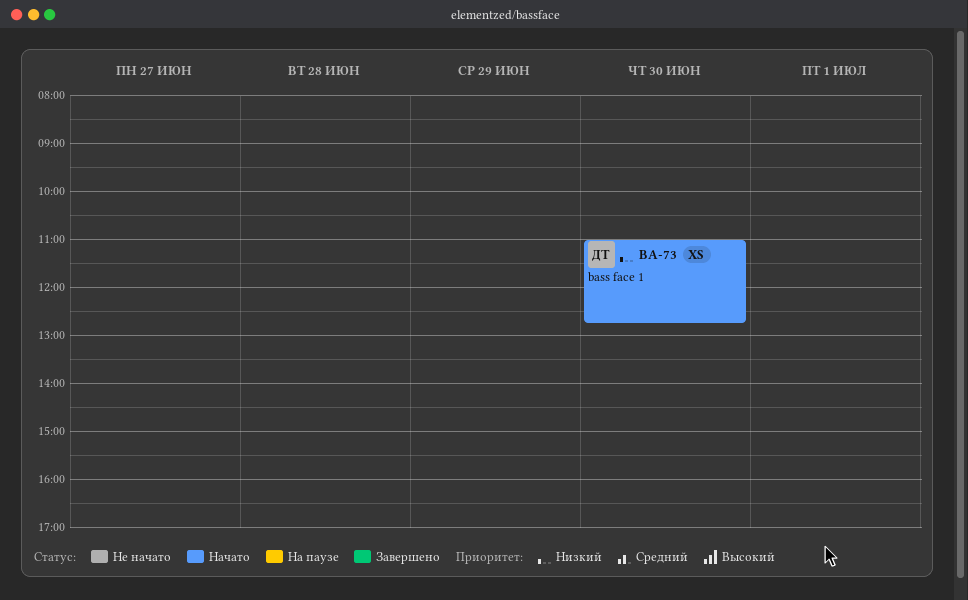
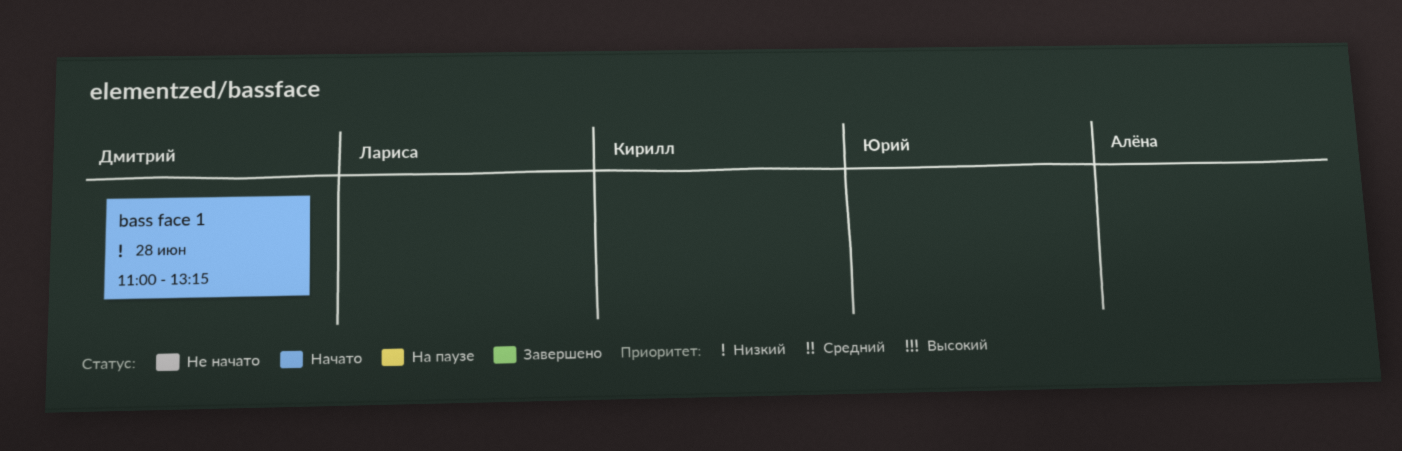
bass face 1, day: Jun 30 -> Jun 28
bass face 1, ends: 12:45 -> 13:15

